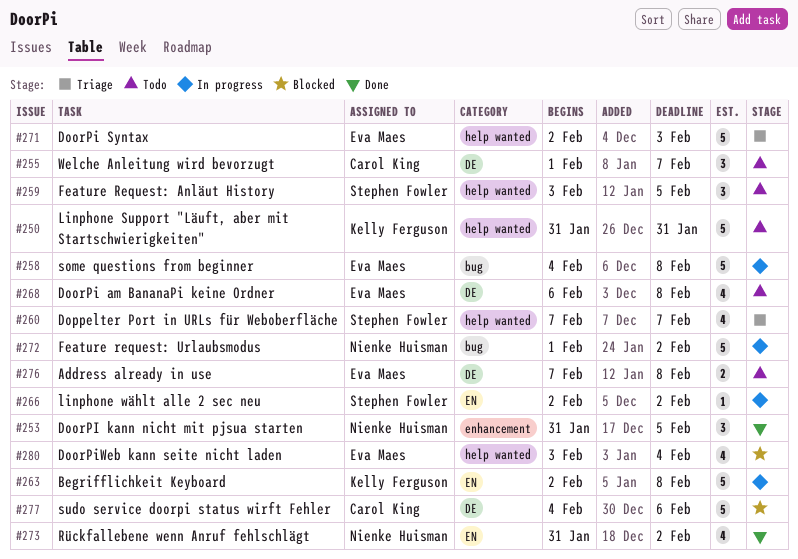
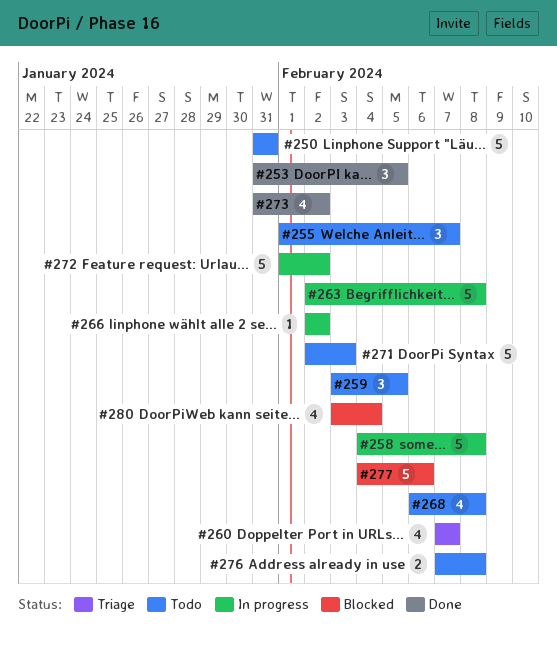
#271, status: Triage -> Todo

